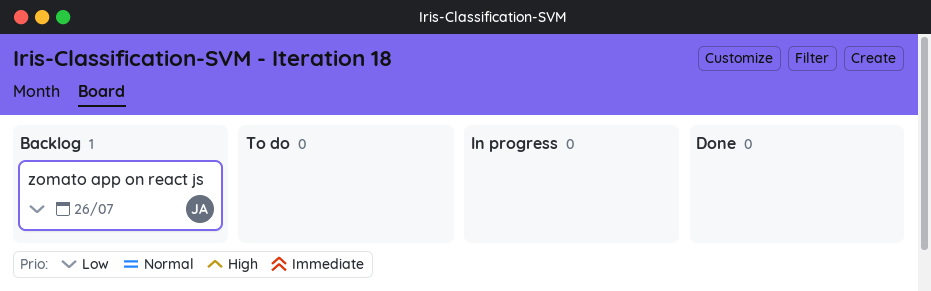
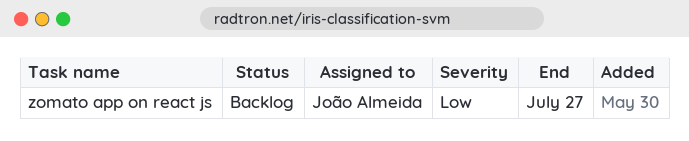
zomato app on react js, due: Jul 26 -> Jul 27

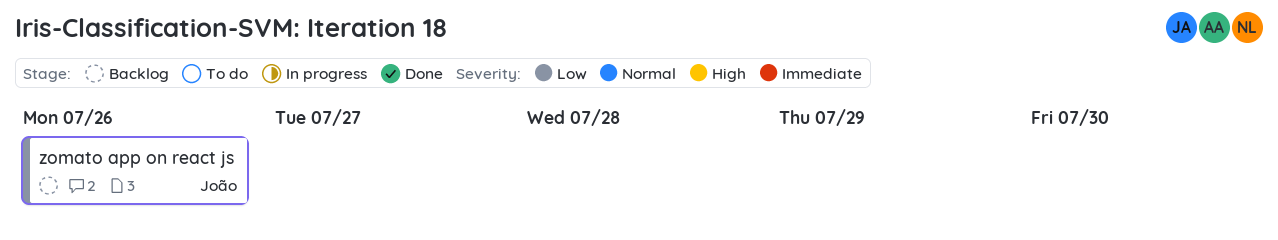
zomato app on react js, due: Jul 27 -> Jul 26

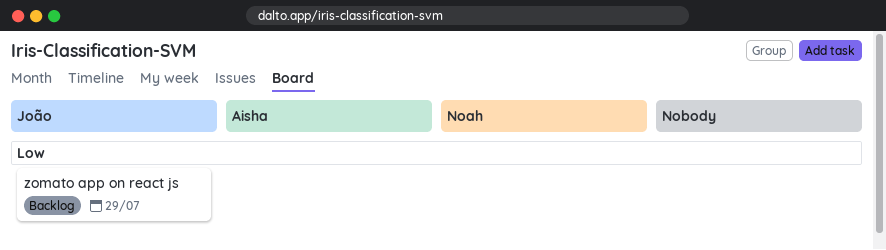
zomato app on react js, due: Jul 26 -> Jul 29

